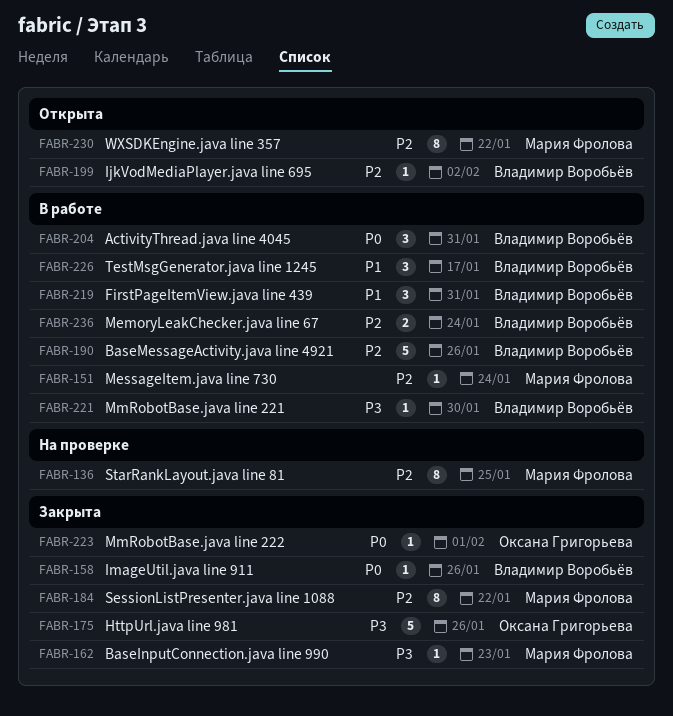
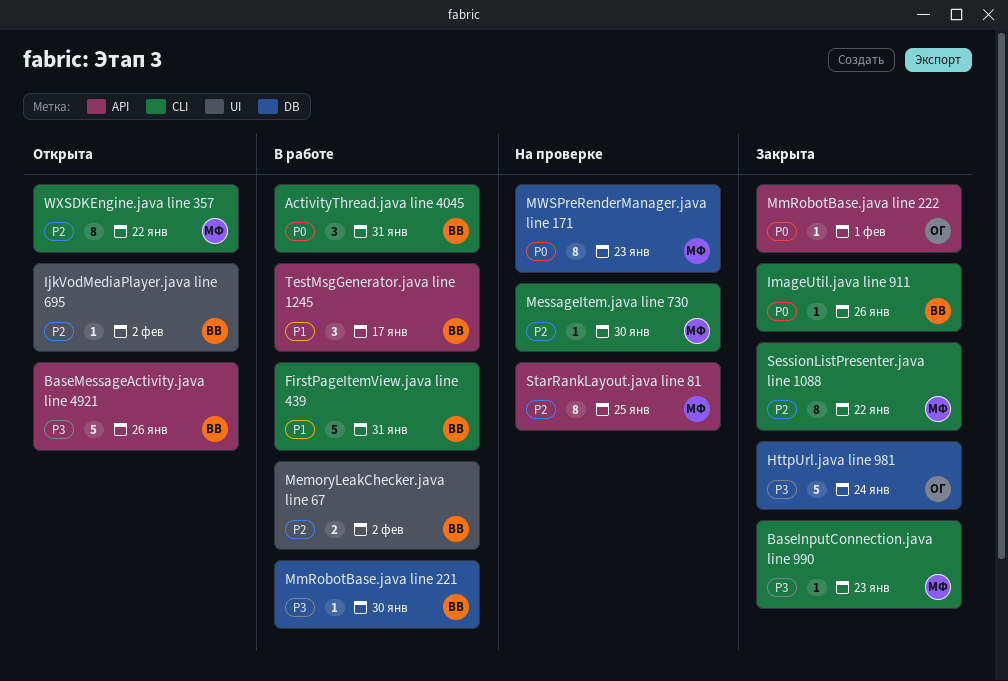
BaseMessageActivity.java line 4921, status: В работе -> Открыта
BaseMessageActivity.java line 4921, priority: P2 -> P3
FirstPageItemView.java line 439, estimate: 3 -> 5
HttpUrl.java line 981, due: Jan 26 -> Jan 24
MemoryLeakChecker.java line 67, due: Jan 24 -> Feb 2
MessageItem.java line 730, status: В работе -> На проверке
MessageItem.java line 730, due: Jan 24 -> Jan 30
MWSPreRenderManager.java line 171: none -> present

